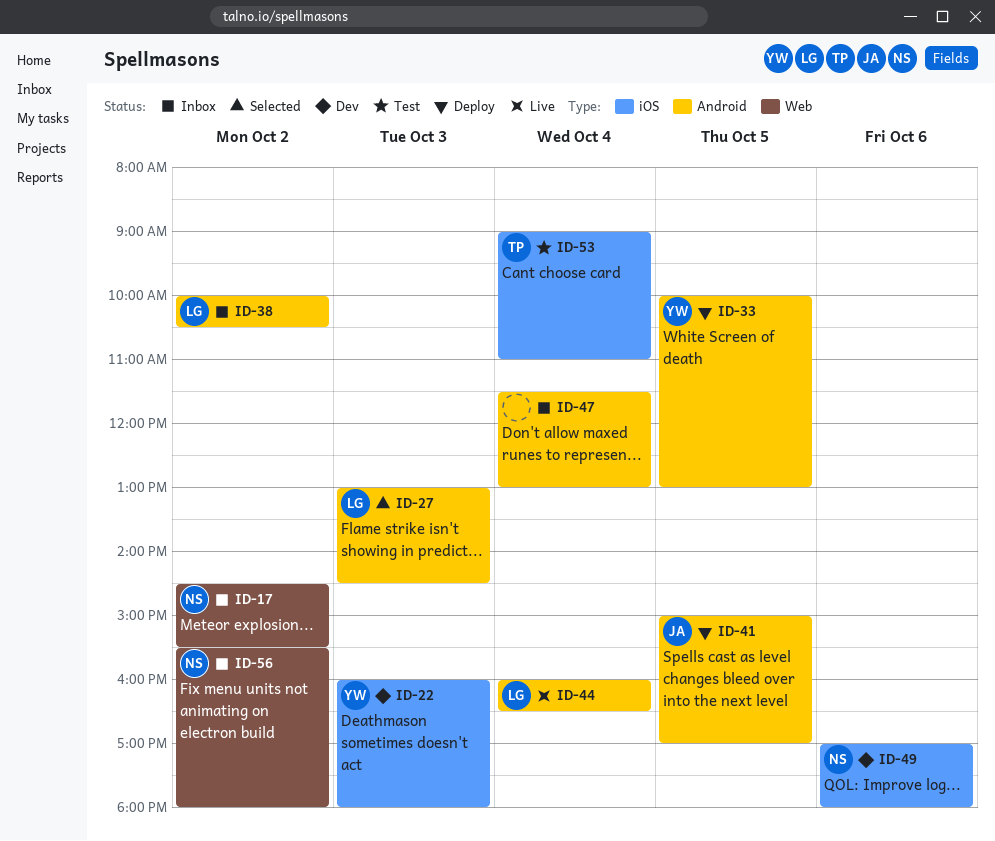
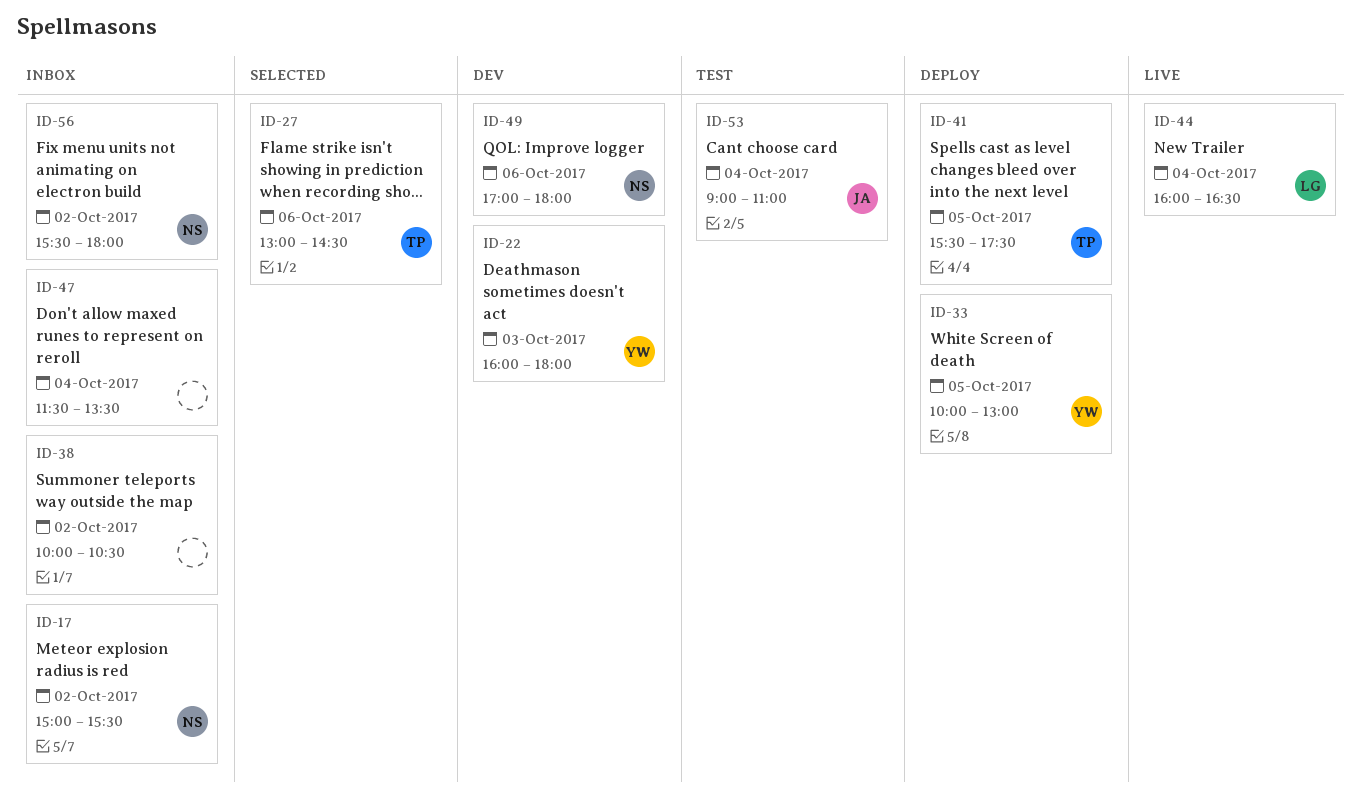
ID-17, begins: 14:30 -> 15:00
ID-27, owner: LG -> TP
ID-27, day: Oct 3 -> Oct 6
ID-38, owner: LG -> none
ID-41, owner: JA -> TP
ID-41, begins: 15:00 -> 15:30
ID-41, ends: 17:00 -> 17:30
ID-47, ends: 13:00 -> 13:30
ID-53, owner: TP -> JA

